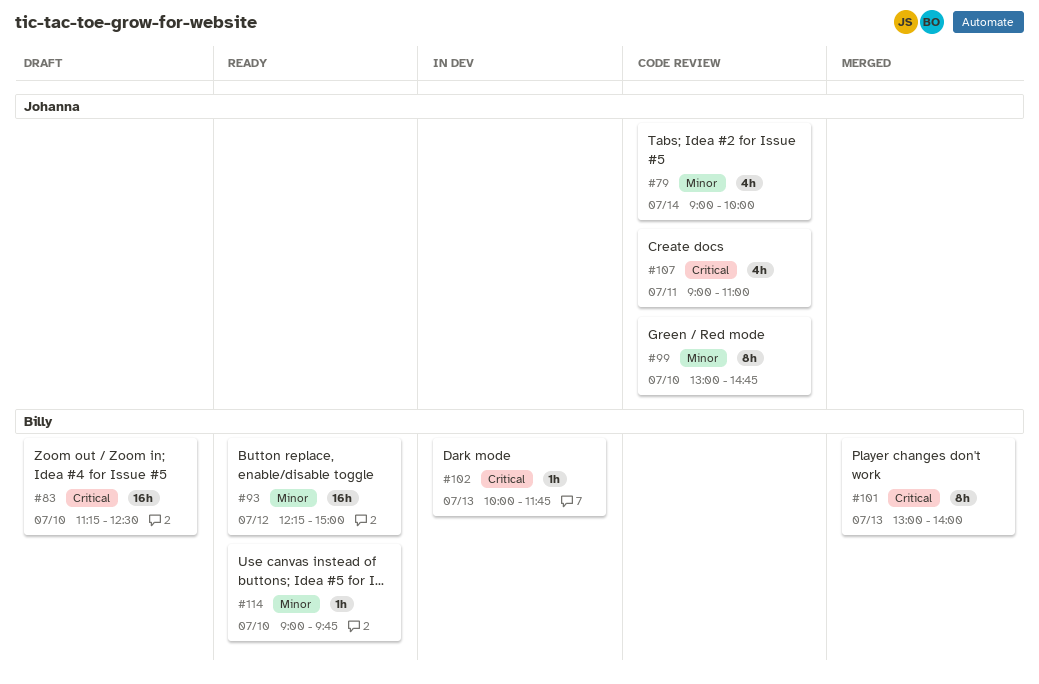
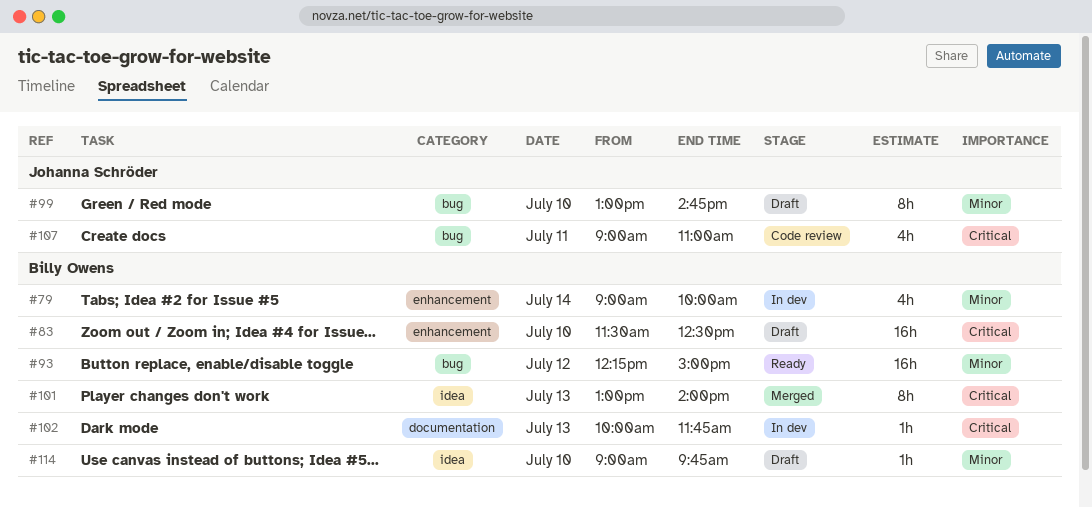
#79, status: Code review -> In dev
#79, owner: Johanna Schröder -> Billy Owens
#83, begins: 11:15 -> 11:30
#99, status: Code review -> Draft
#114, status: Ready -> Draft

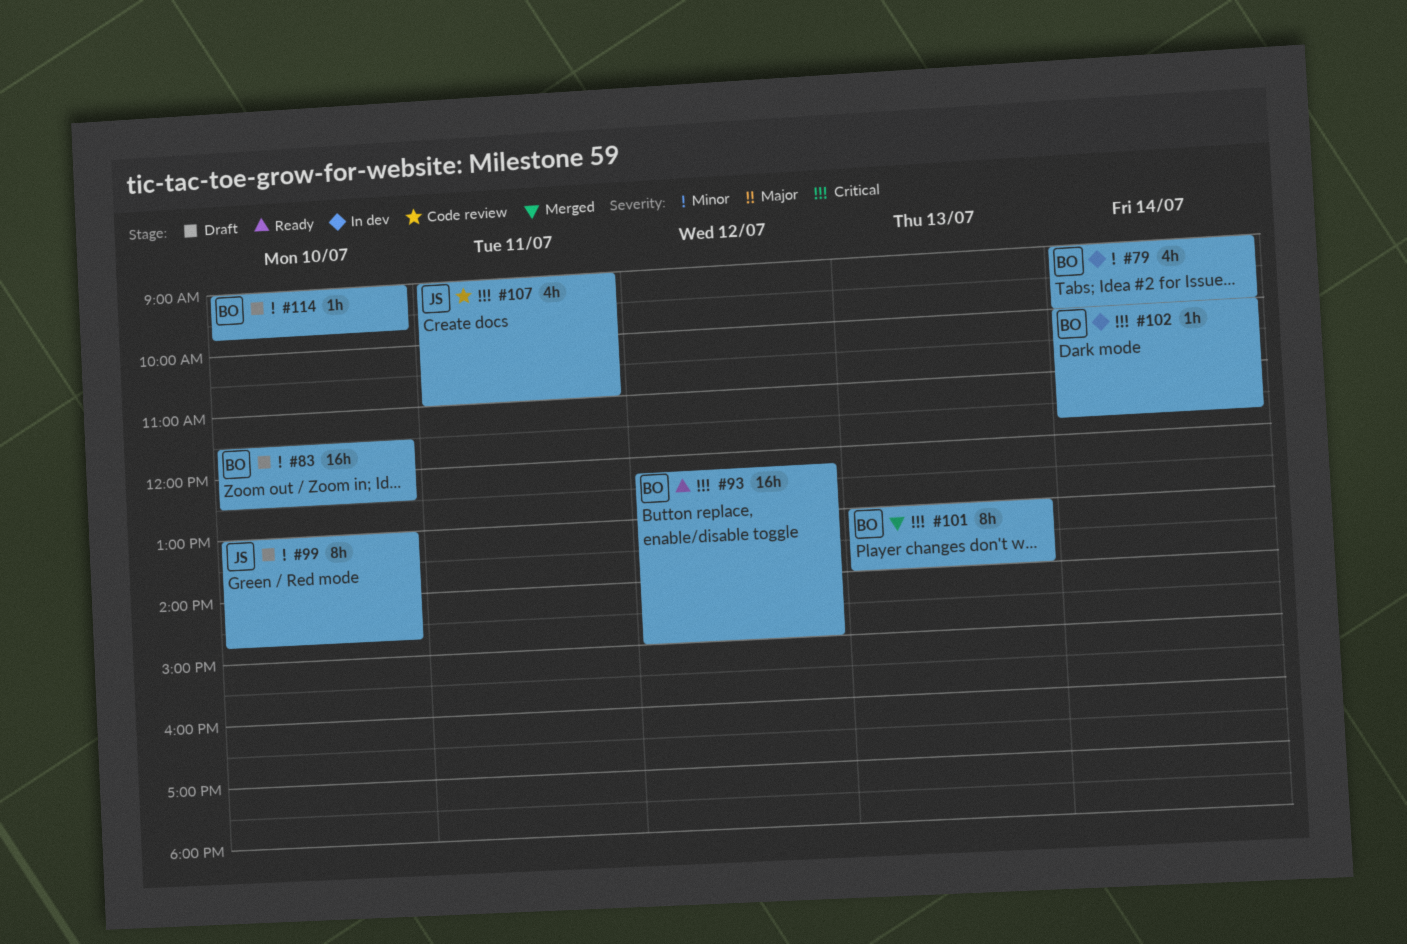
#83, priority: Critical -> Minor
#93, priority: Minor -> Critical
#102, day: Jul 13 -> Jul 14

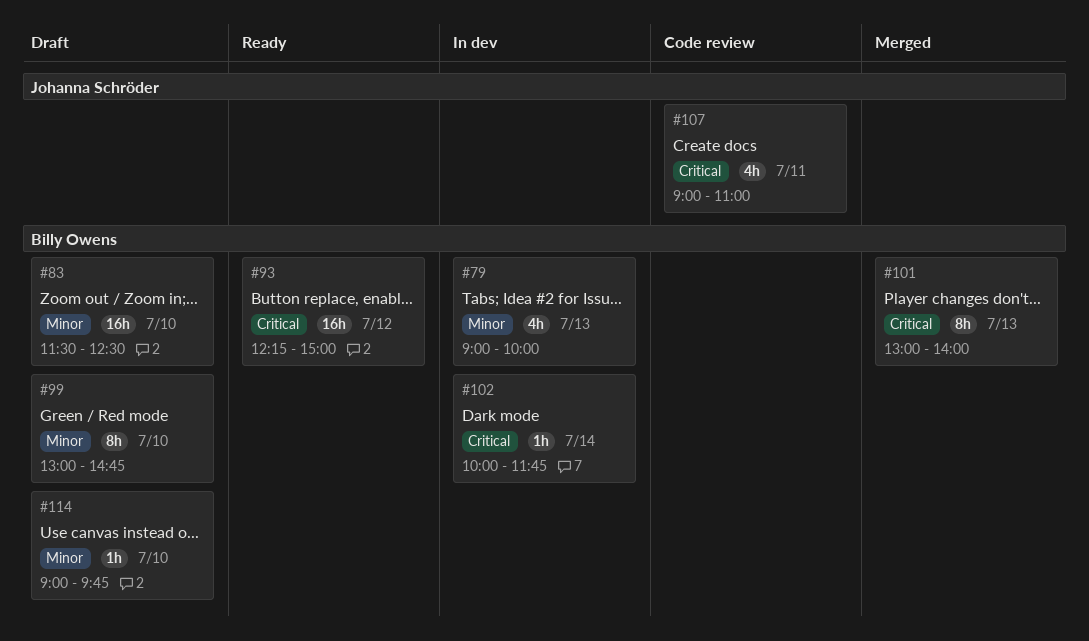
#79, day: Jul 14 -> Jul 13
#99, owner: Johanna Schröder -> Billy Owens

